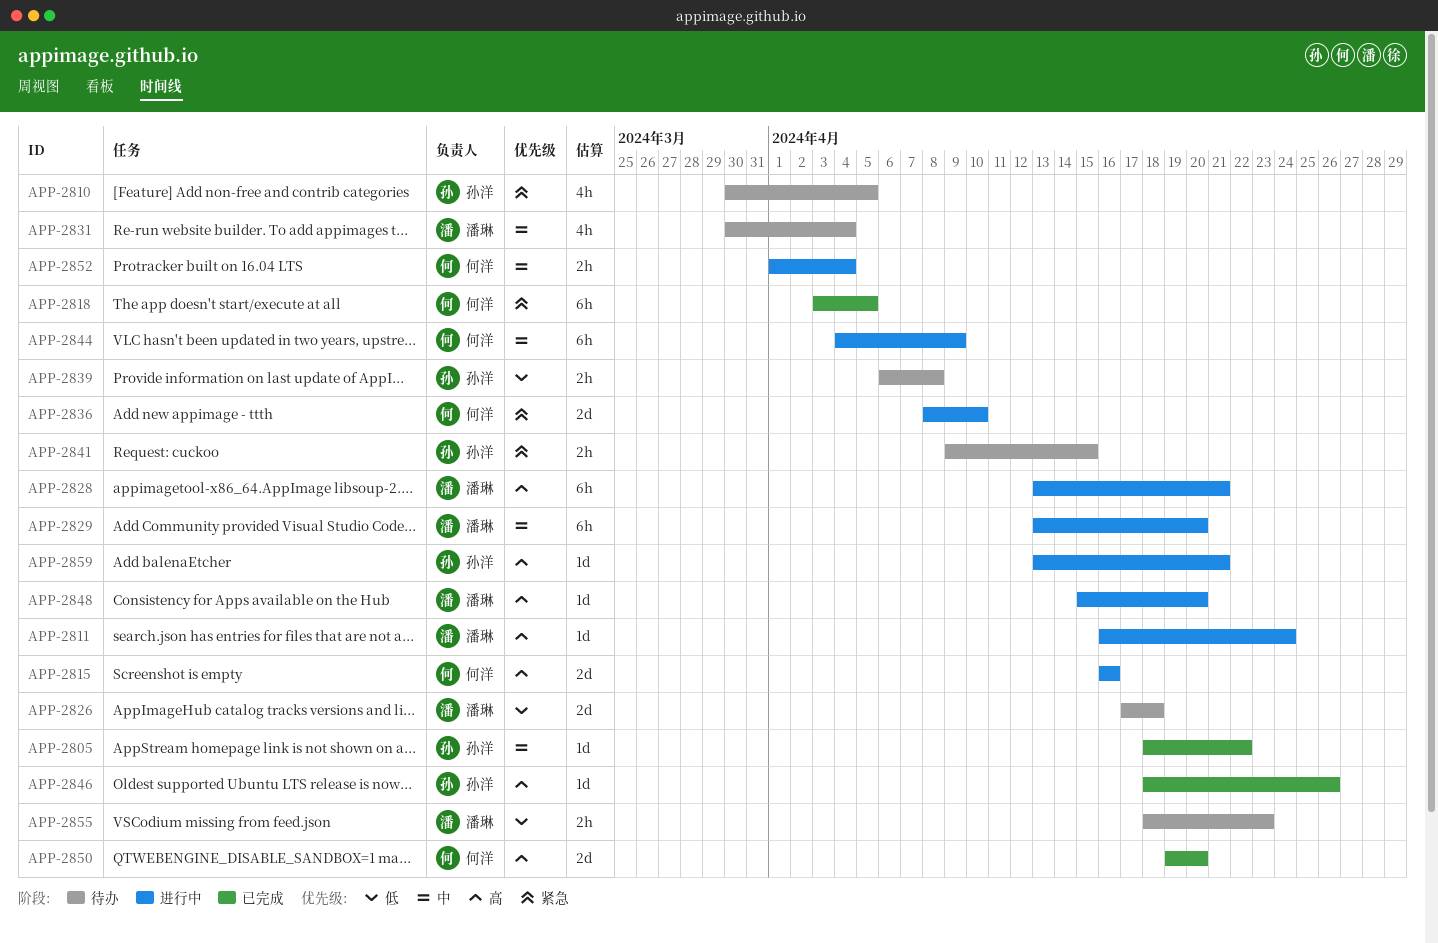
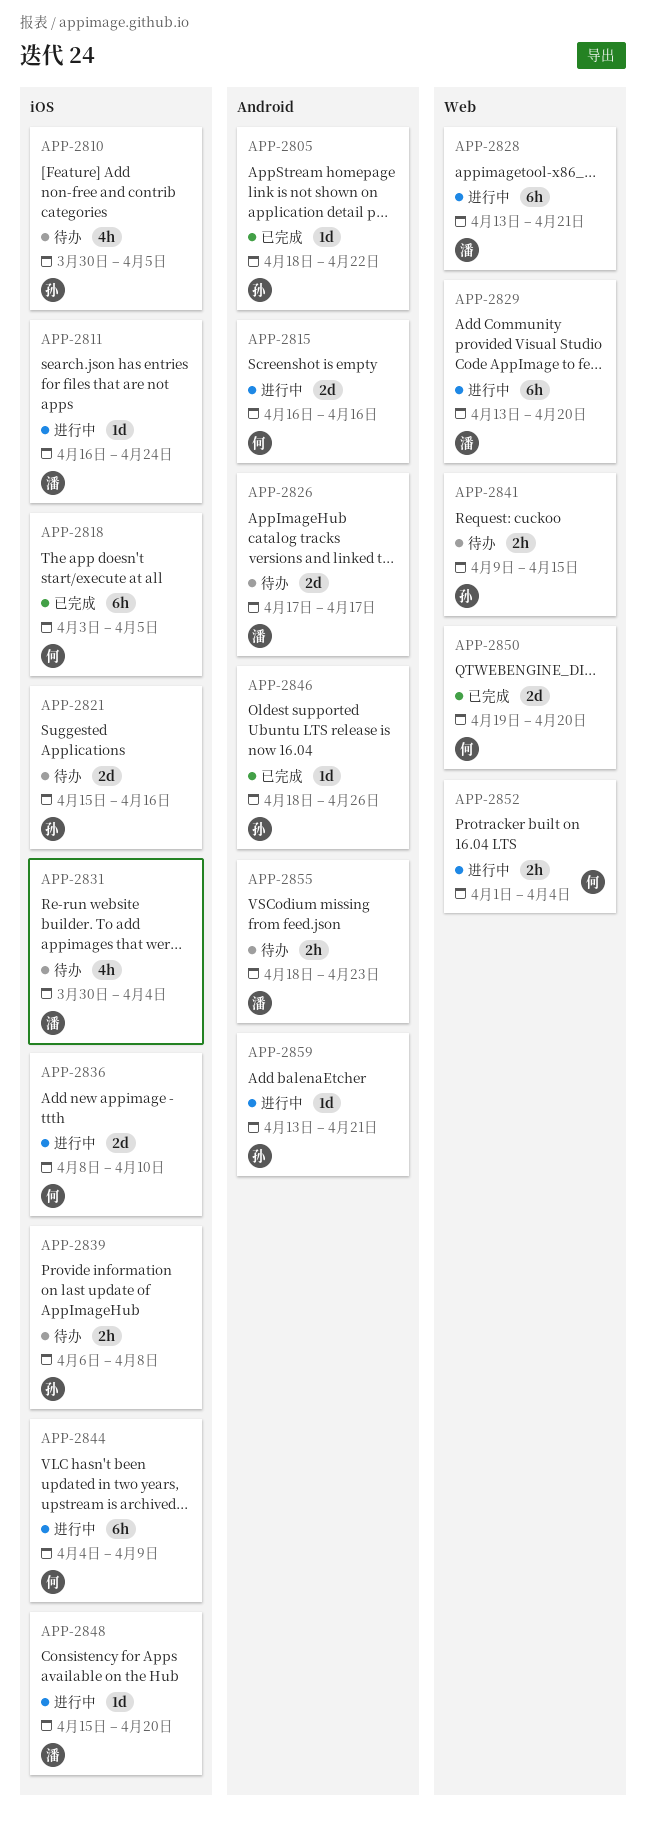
APP-2821: none -> present
APP-2826, due: Apr 18 -> Apr 17

